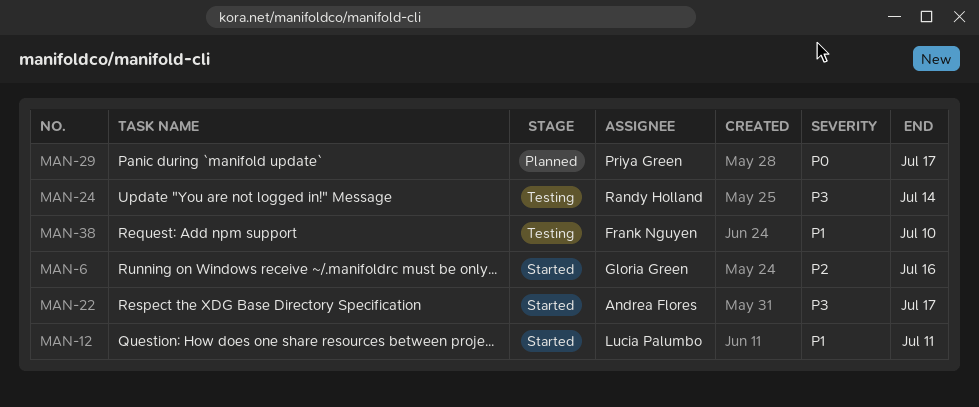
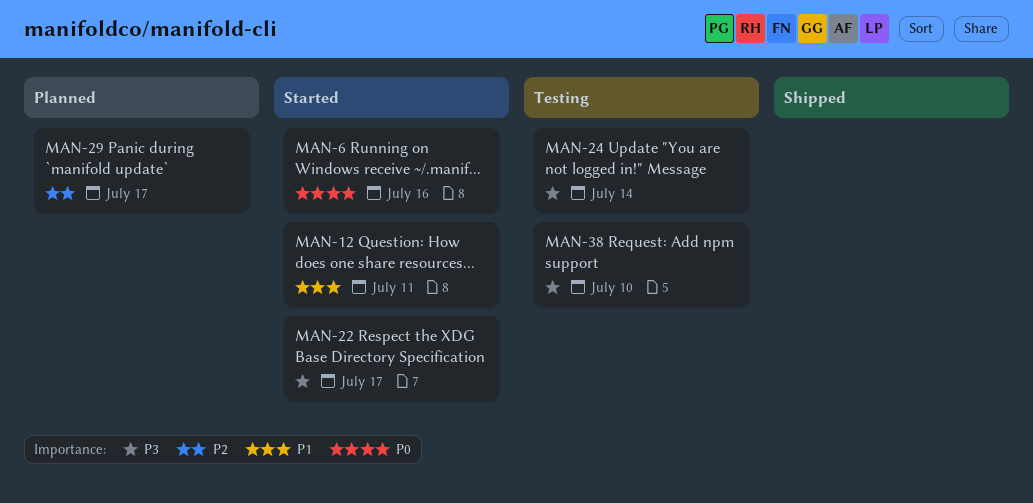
MAN-6, priority: P2 -> P0
MAN-29, priority: P0 -> P2
MAN-38, priority: P1 -> P3

